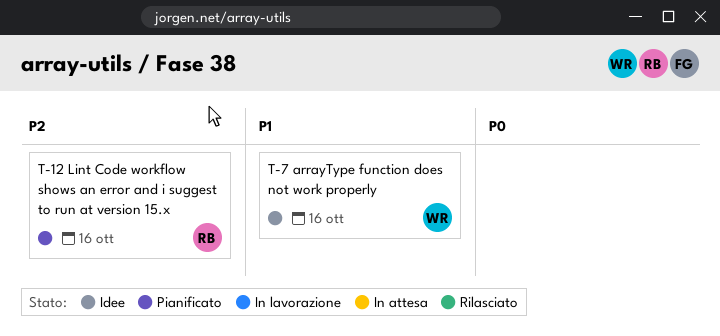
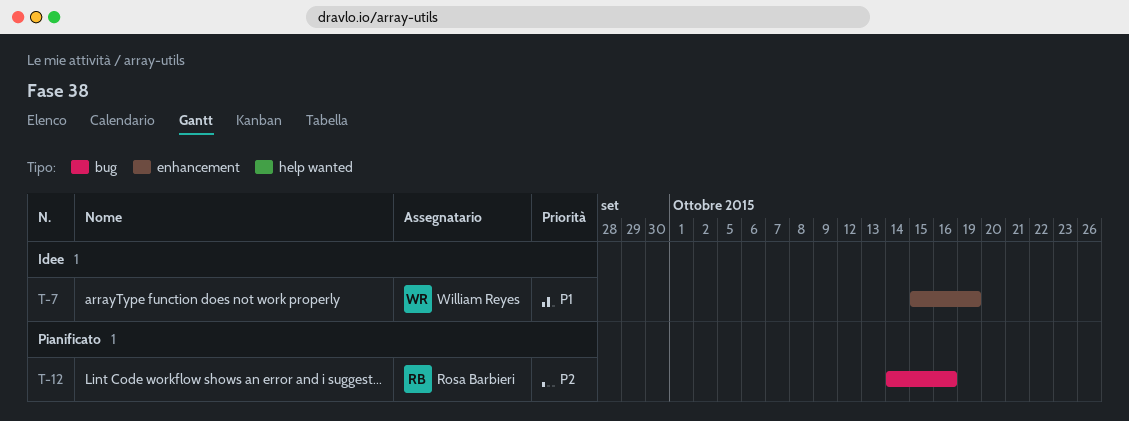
T-7, due: Oct 16 -> Oct 19

